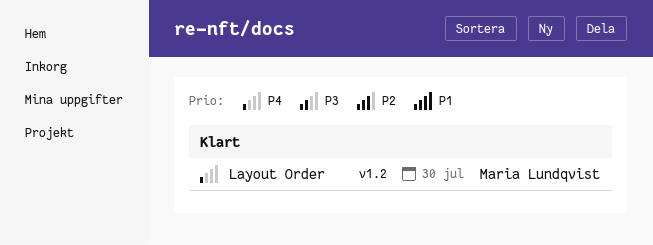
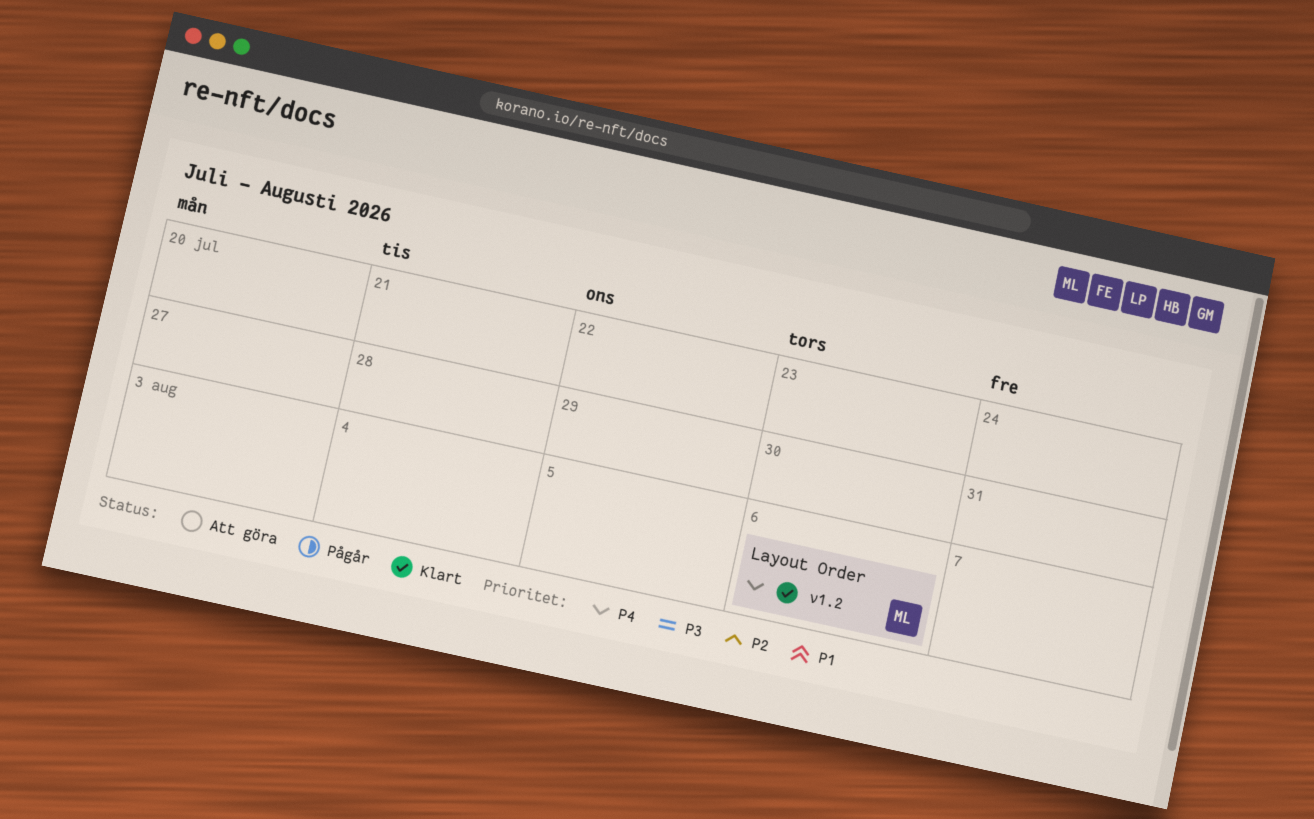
Layout Order, due: Jul 30 -> Aug 6

